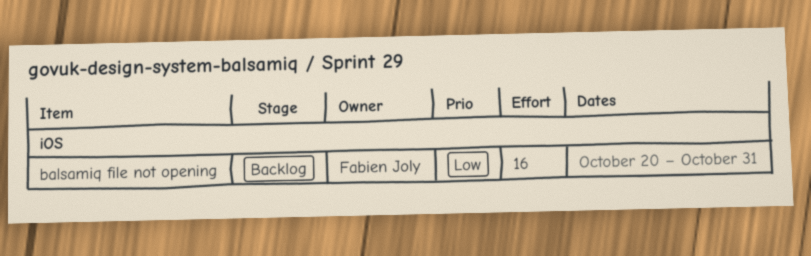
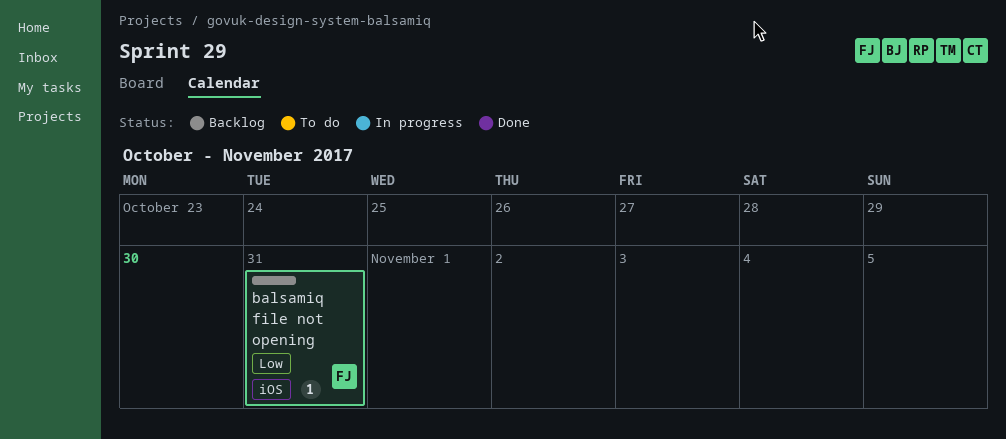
balsamiq file not opening, estimate: 16 -> 1

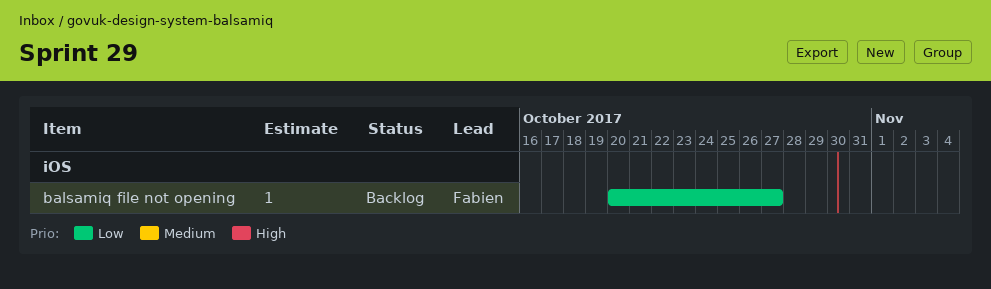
balsamiq file not opening, due: Oct 31 -> Oct 27

